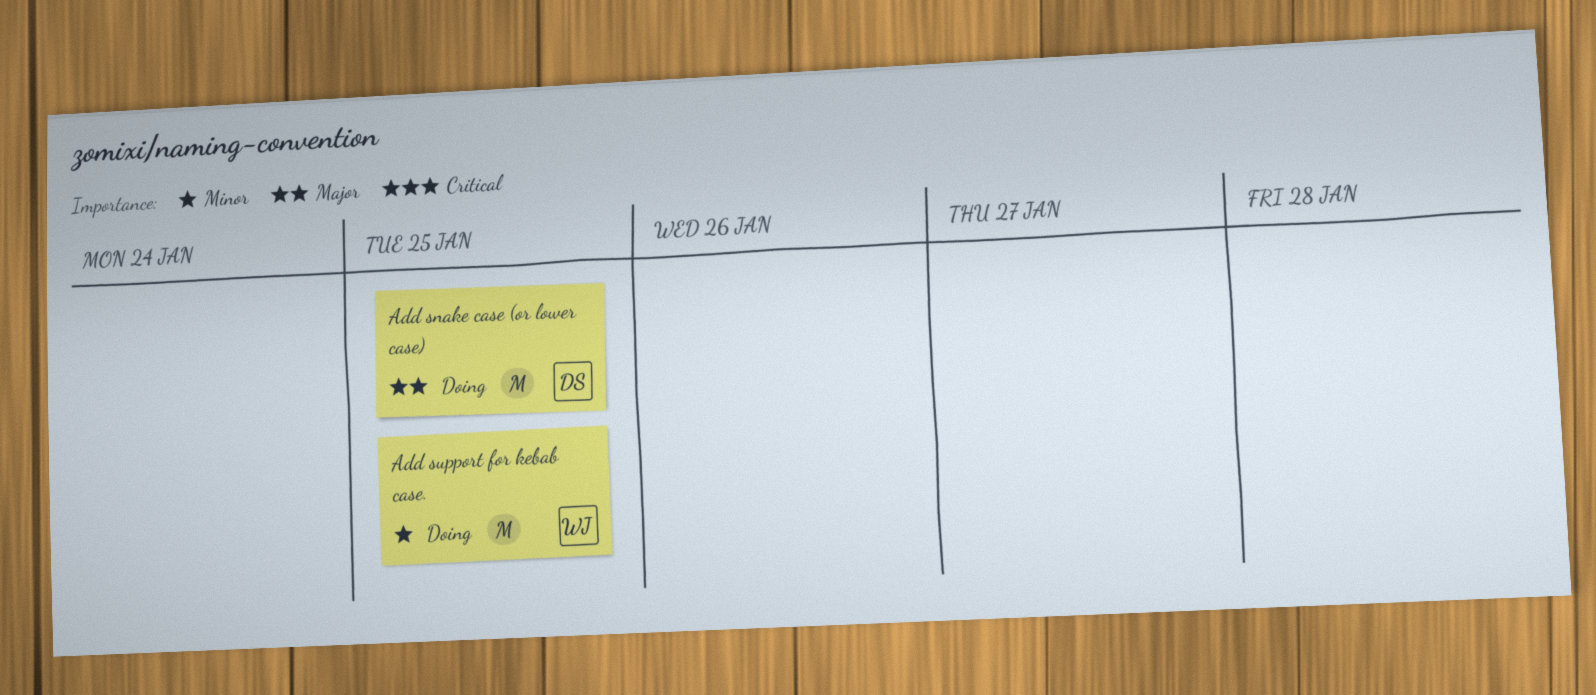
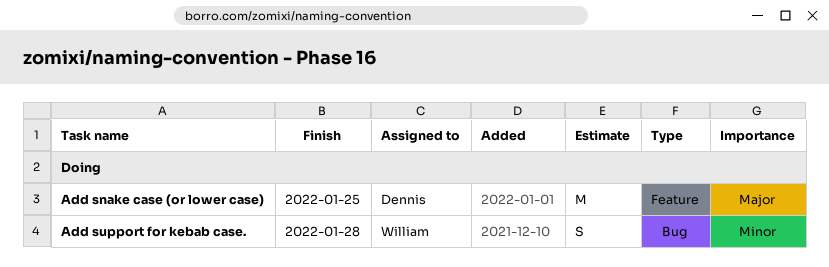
Add support for kebab case., estimate: M -> S
Add support for kebab case., due: Jan 25 -> Jan 28

